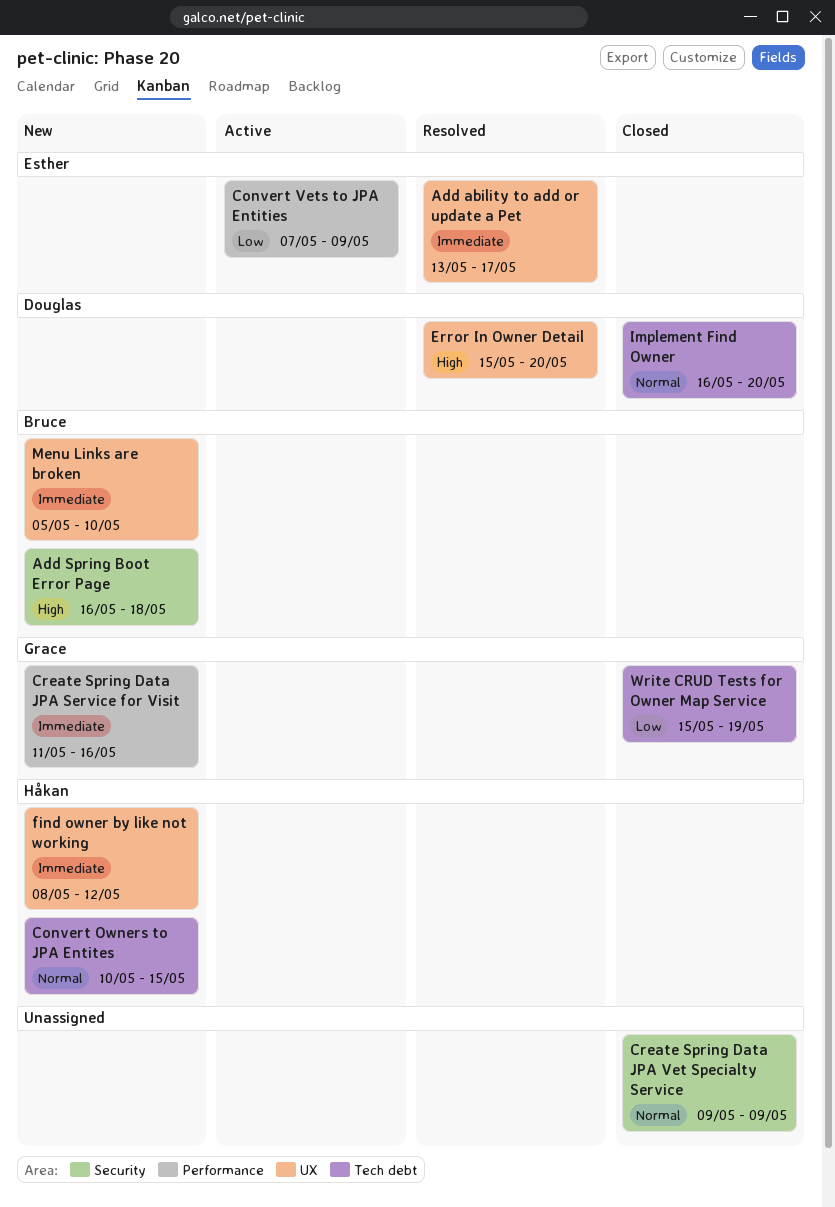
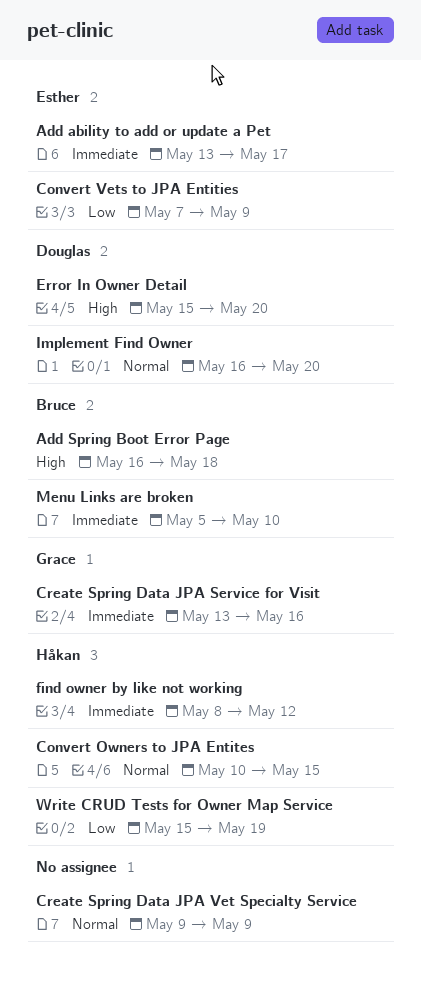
Create Spring Data JPA Service for Visit, start: May 11 -> May 13
Write CRUD Tests for Owner Map Service, owner: Grace -> Håkan

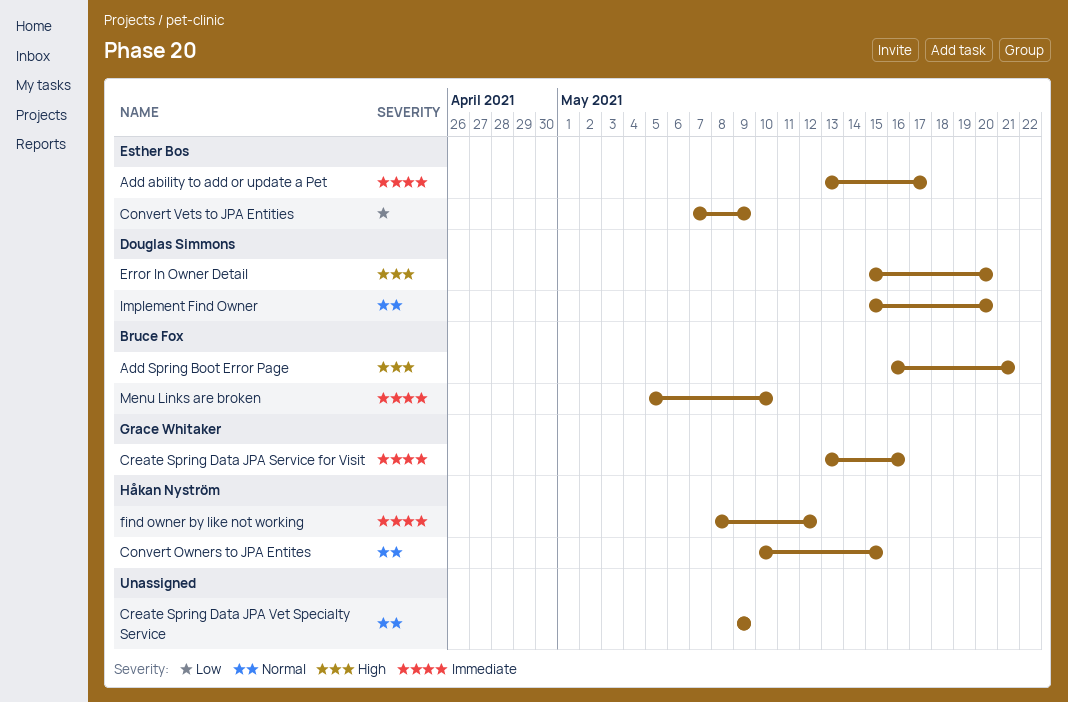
Add Spring Boot Error Page, due: May 18 -> May 21
Implement Find Owner, start: May 16 -> May 15
Write CRUD Tests for Owner Map Service: present -> none

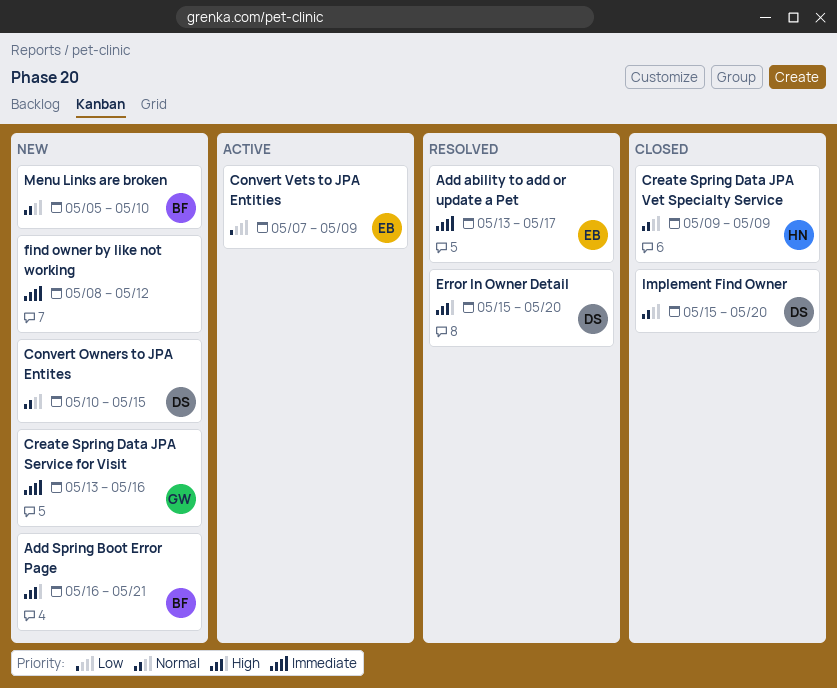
Convert Owners to JPA Entites, owner: Håkan Nyström -> Douglas Simmons
Create Spring Data JPA Vet Specialty Service, owner: none -> Håkan Nyström
find owner by like not working, owner: Håkan Nyström -> none
Menu Links are broken, priority: Immediate -> Normal

